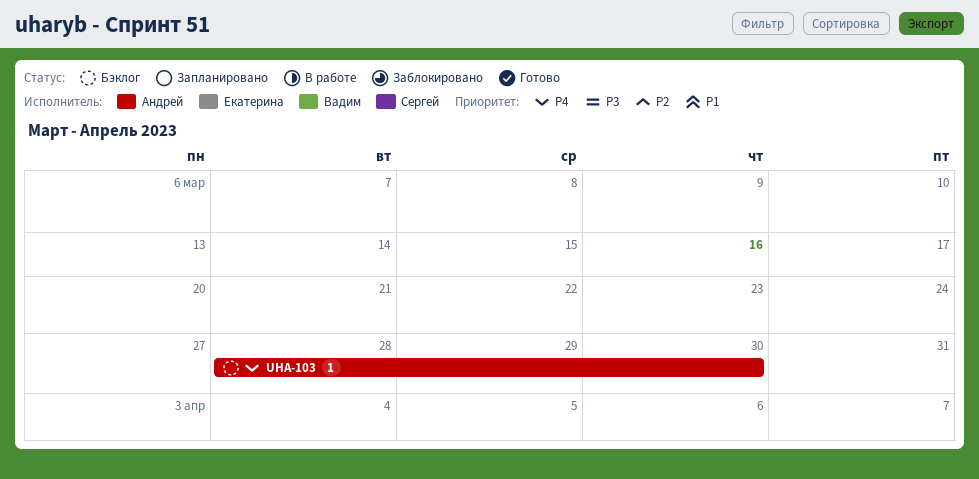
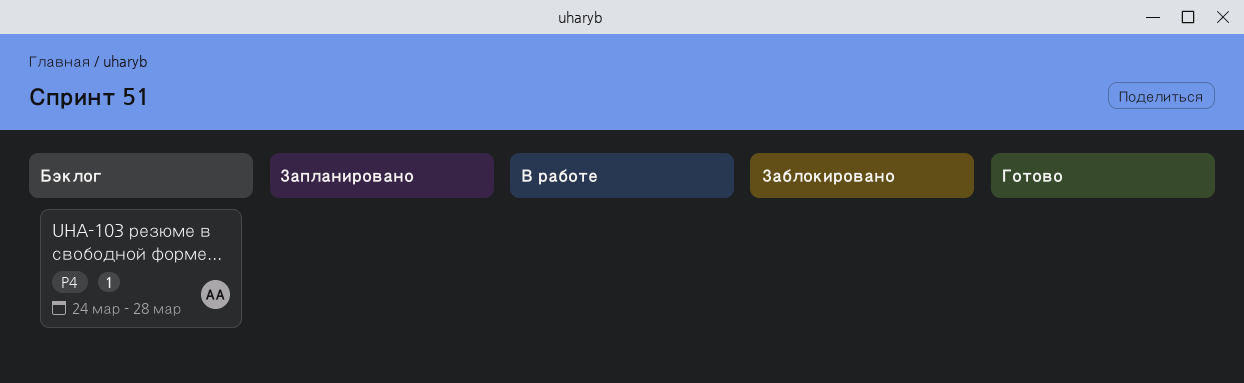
UHA-103, start: Mar 28 -> Mar 24
UHA-103, due: Mar 30 -> Mar 28

